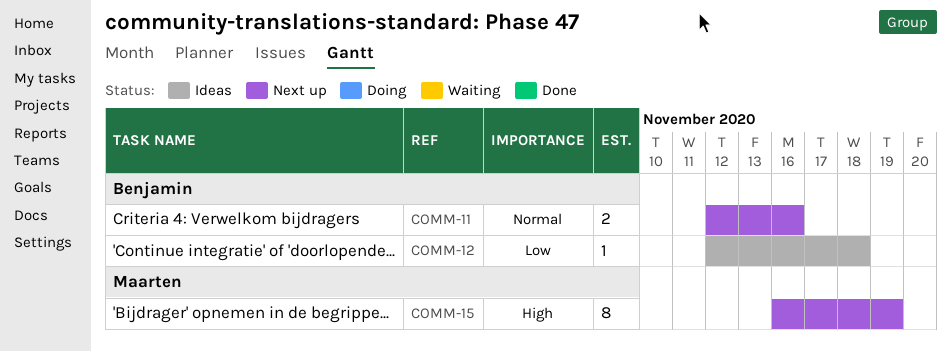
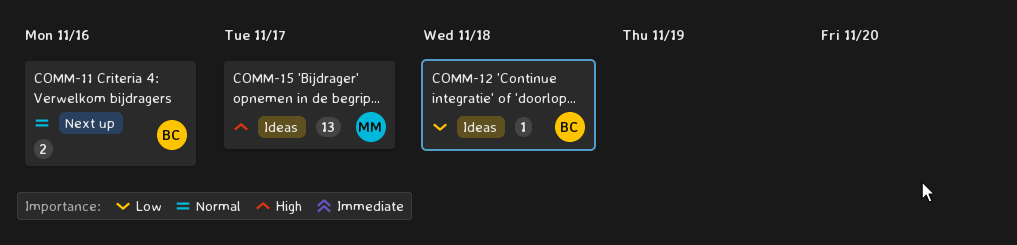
COMM-15, status: Next up -> Ideas
COMM-15, estimate: 8 -> 13
COMM-15, due: Nov 19 -> Nov 17

